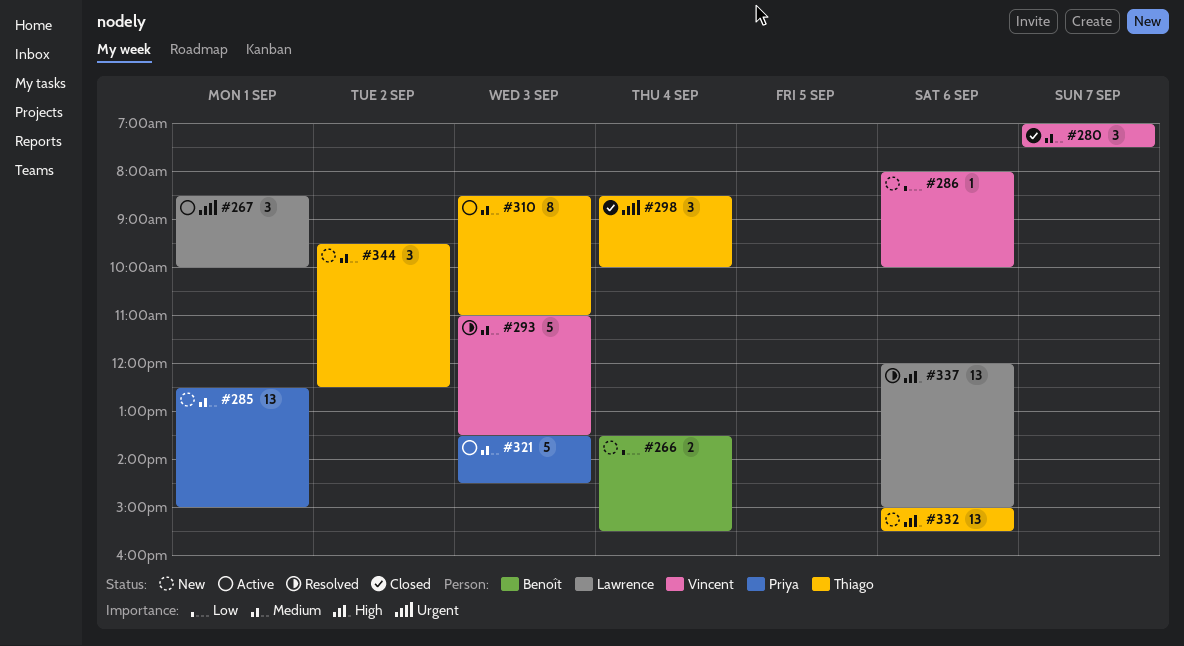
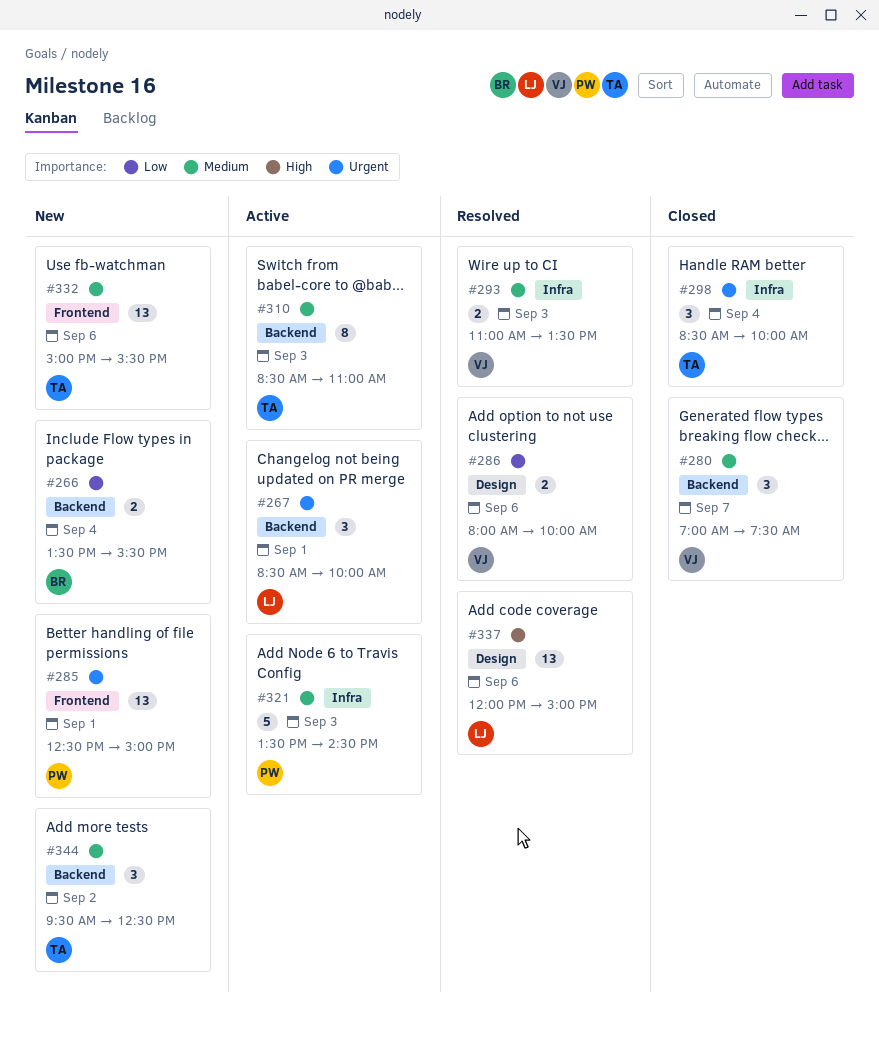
#285, priority: Medium -> Urgent
#286, status: New -> Resolved
#286, estimate: 1 -> 2
#293, estimate: 5 -> 2
#332, priority: High -> Medium

